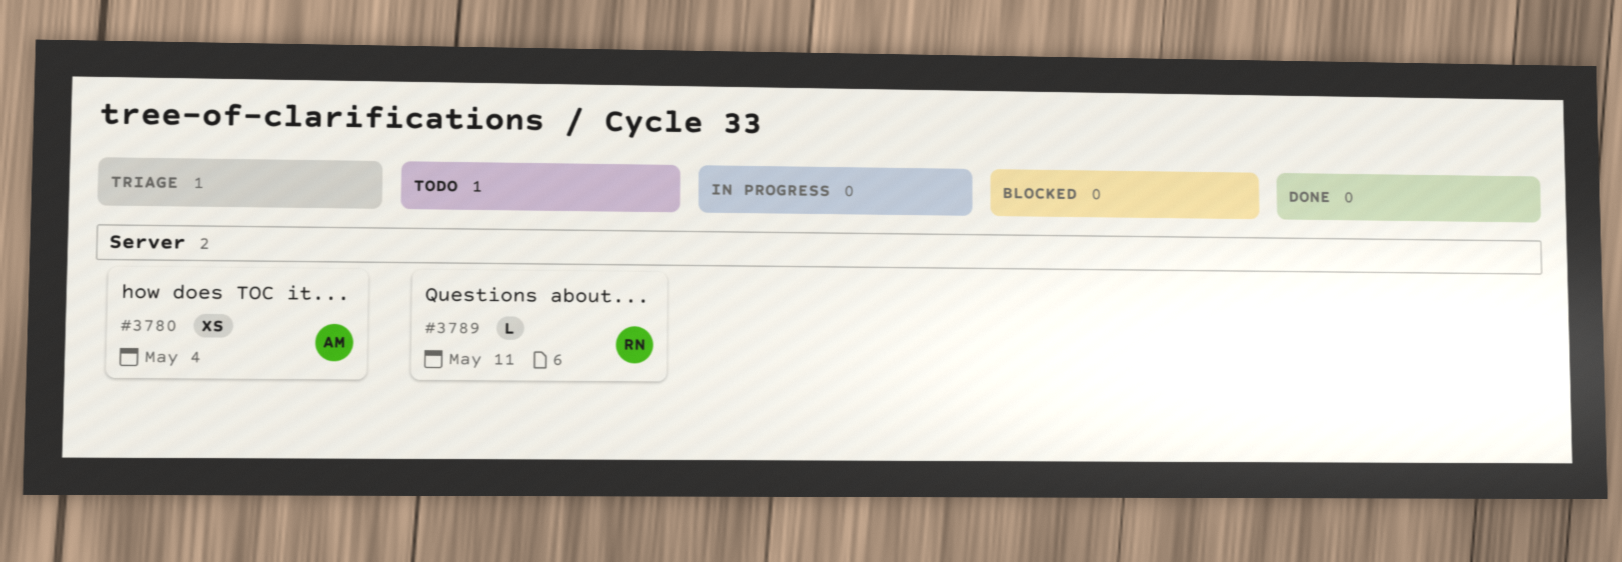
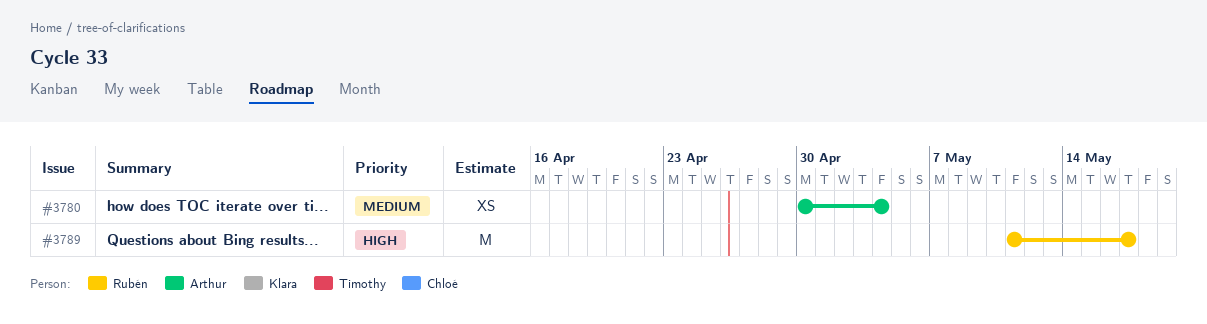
#3789, estimate: L -> M
#3789, due: May 11 -> May 17

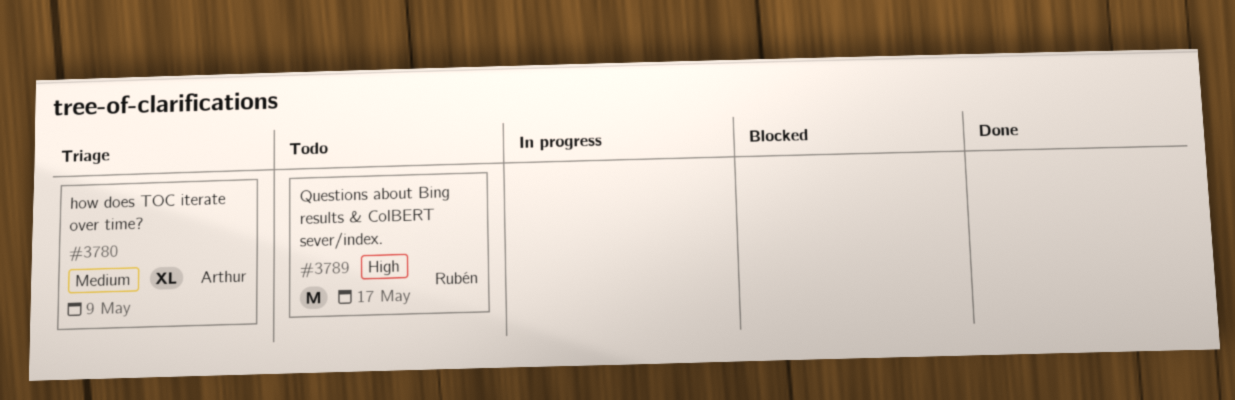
#3780, estimate: XS -> XL
#3780, due: May 4 -> May 9

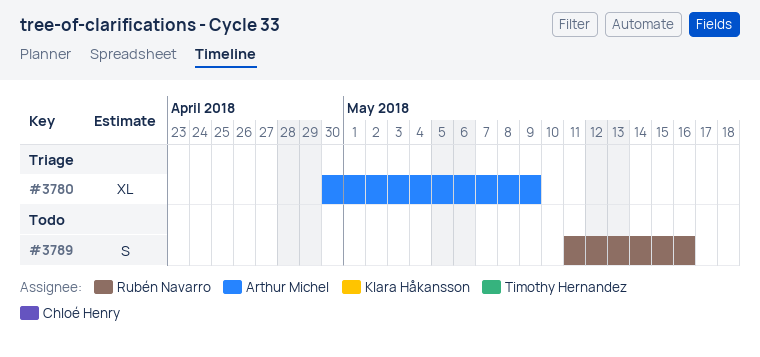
#3789, estimate: M -> S
#3789, due: May 17 -> May 16

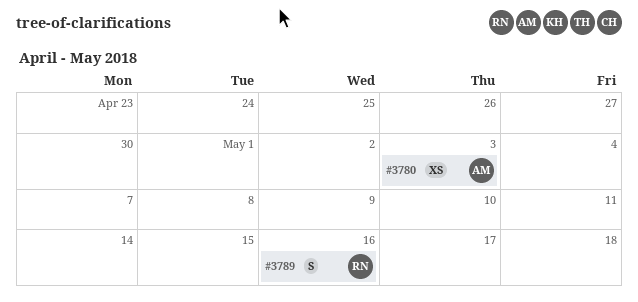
#3780, estimate: XL -> XS
#3780, due: May 9 -> May 3

